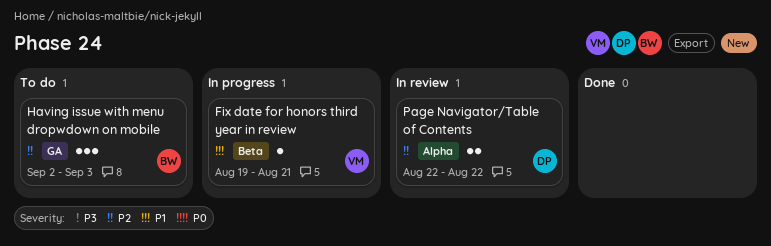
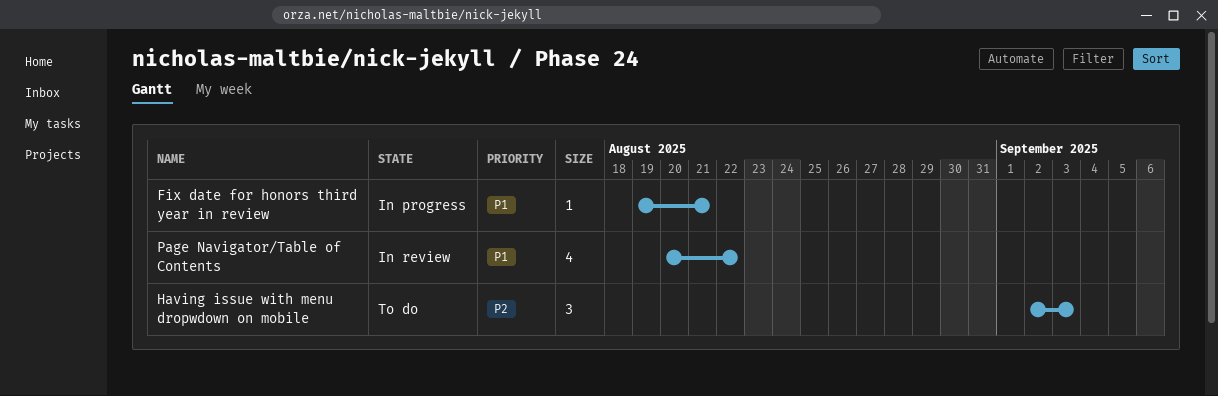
Page Navigator/Table of Contents, priority: P2 -> P1
Page Navigator/Table of Contents, estimate: 2 -> 4
Page Navigator/Table of Contents, start: Aug 22 -> Aug 20

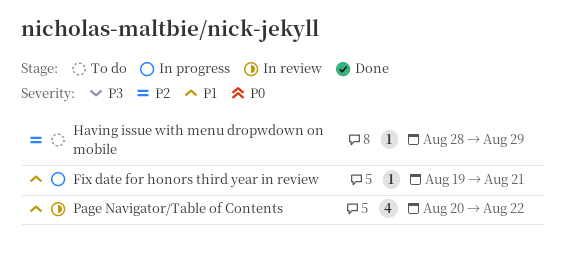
Having issue with menu dropwdown on mobile, estimate: 3 -> 1
Having issue with menu dropwdown on mobile, start: Sep 2 -> Aug 28
Having issue with menu dropwdown on mobile, due: Sep 3 -> Aug 29

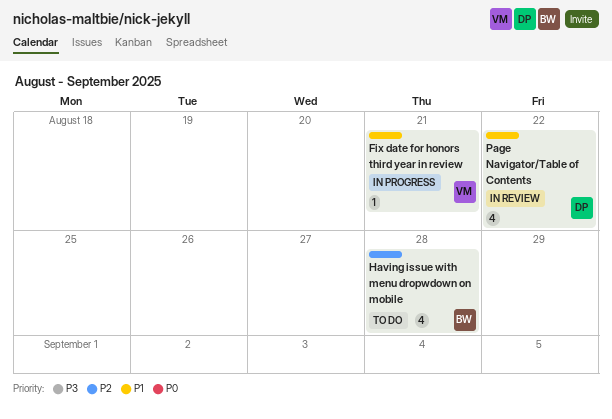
Having issue with menu dropwdown on mobile, estimate: 1 -> 4
Having issue with menu dropwdown on mobile, due: Aug 29 -> Aug 28

